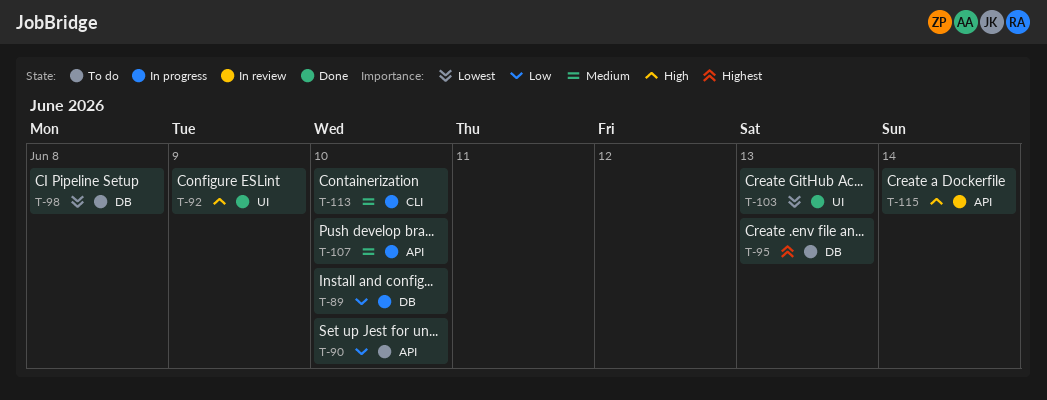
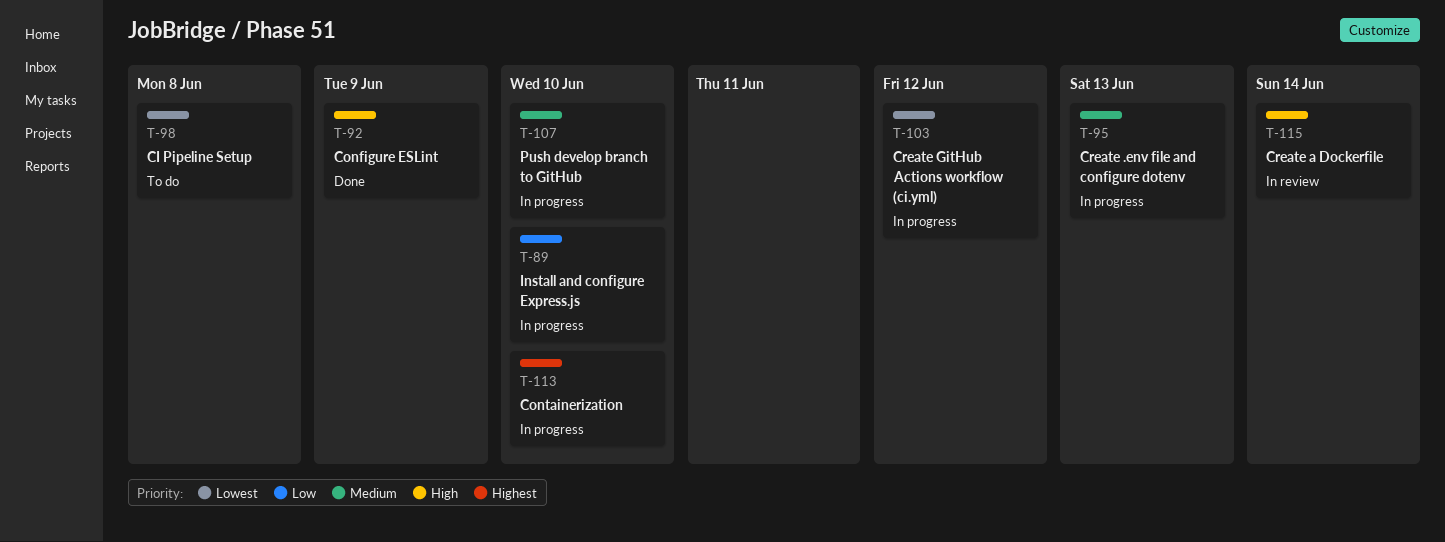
T-90: present -> none
T-95, status: To do -> In progress
T-95, priority: Highest -> Medium
T-103, status: Done -> In progress
T-103, due: Jun 13 -> Jun 12
T-113, priority: Medium -> Highest

